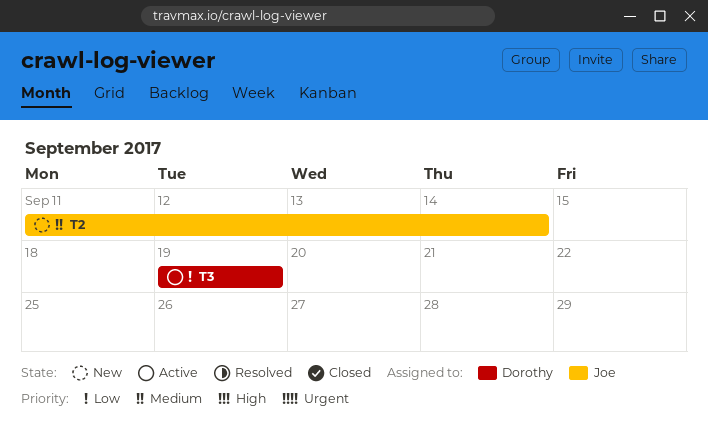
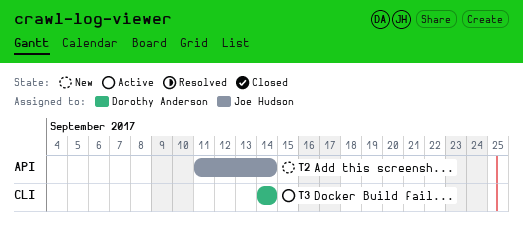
T3, start: Sep 19 -> Sep 14
T3, due: Sep 19 -> Sep 14

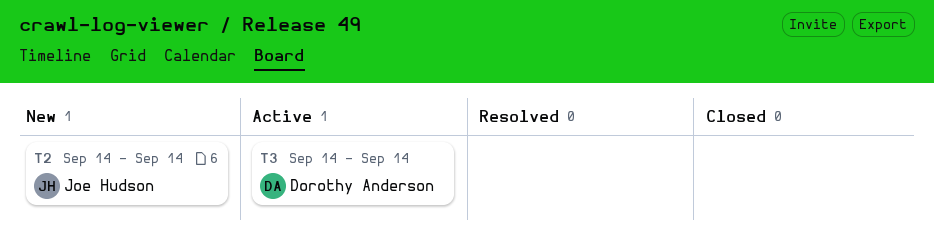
T2, start: Sep 11 -> Sep 14

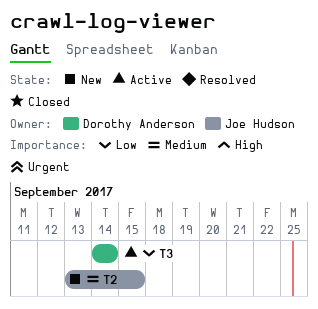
T2, start: Sep 14 -> Sep 13
T2, due: Sep 14 -> Sep 15

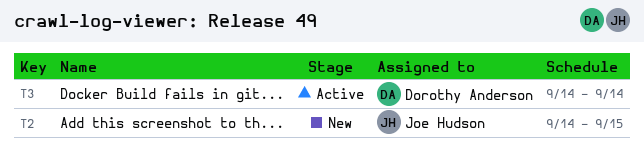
T2, start: Sep 13 -> Sep 14

